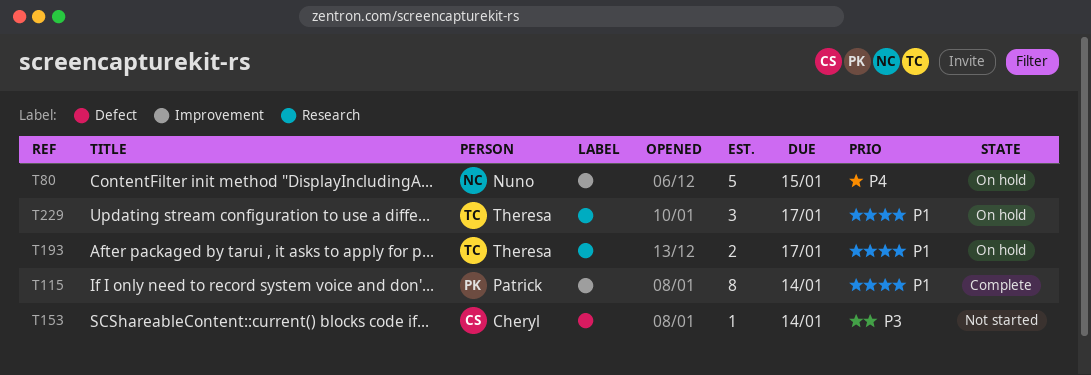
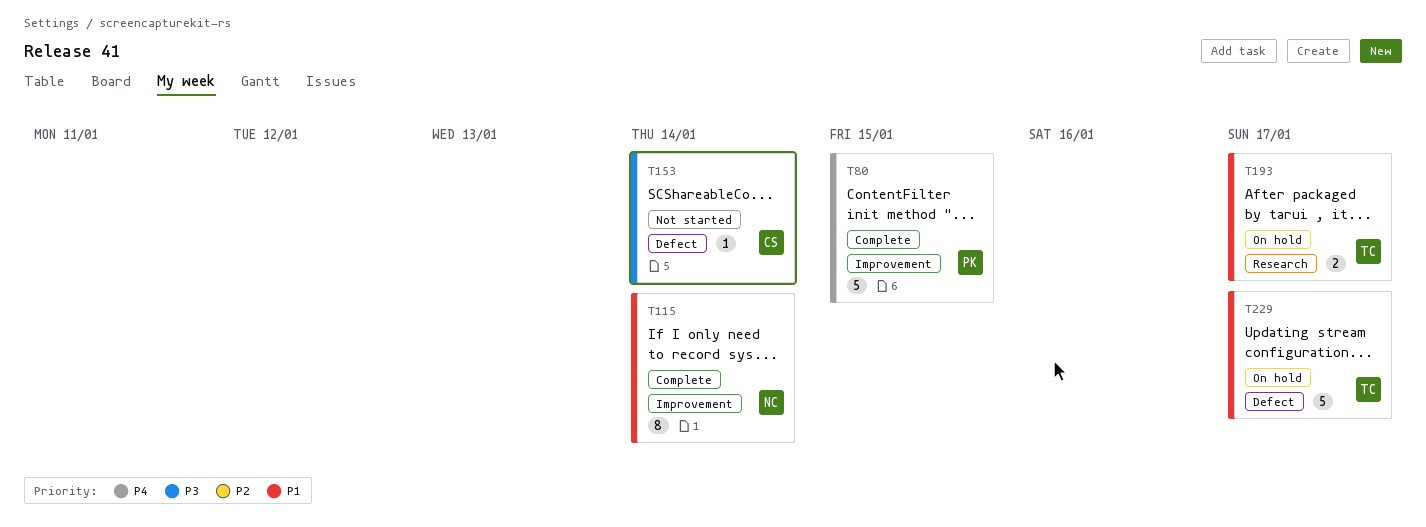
T80, status: On hold -> Complete
T80, owner: Nuno -> Patrick
T115, owner: Patrick -> Nuno
T229, label: Research -> Defect
T229, estimate: 3 -> 5

